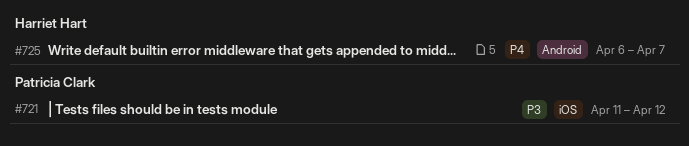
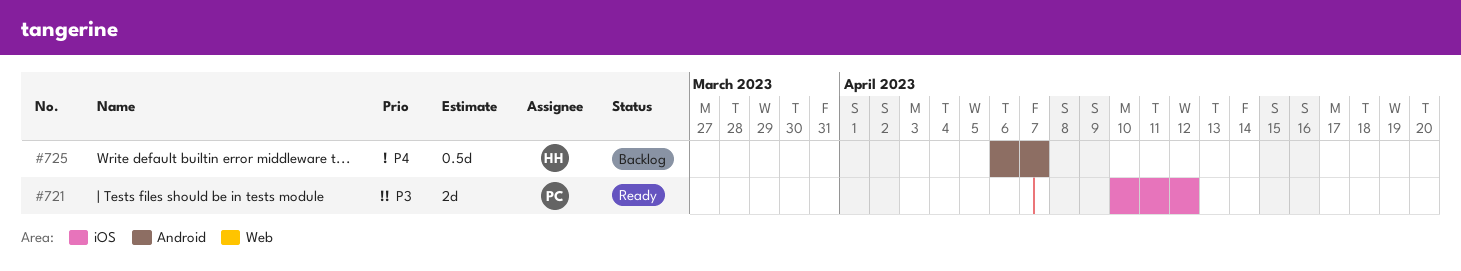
#721, start: Apr 11 -> Apr 10

